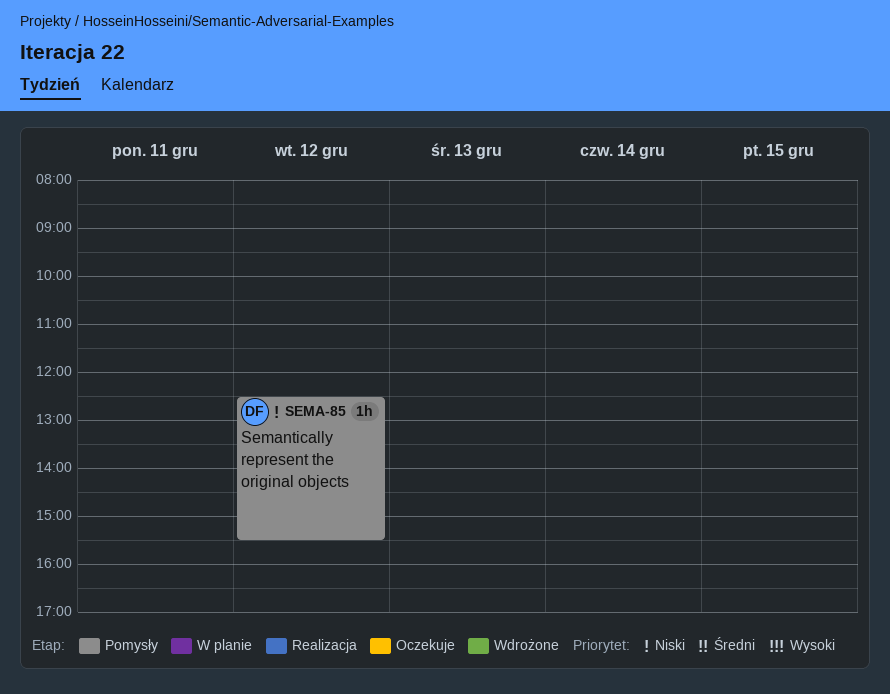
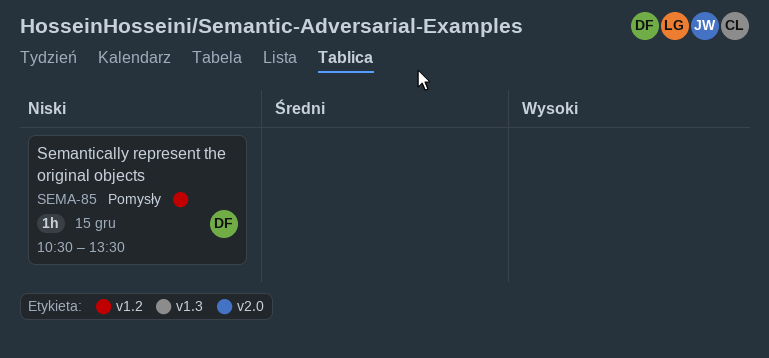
SEMA-85, day: Dec 12 -> Dec 15
SEMA-85, begins: 12:30 -> 10:30
SEMA-85, ends: 15:30 -> 13:30

